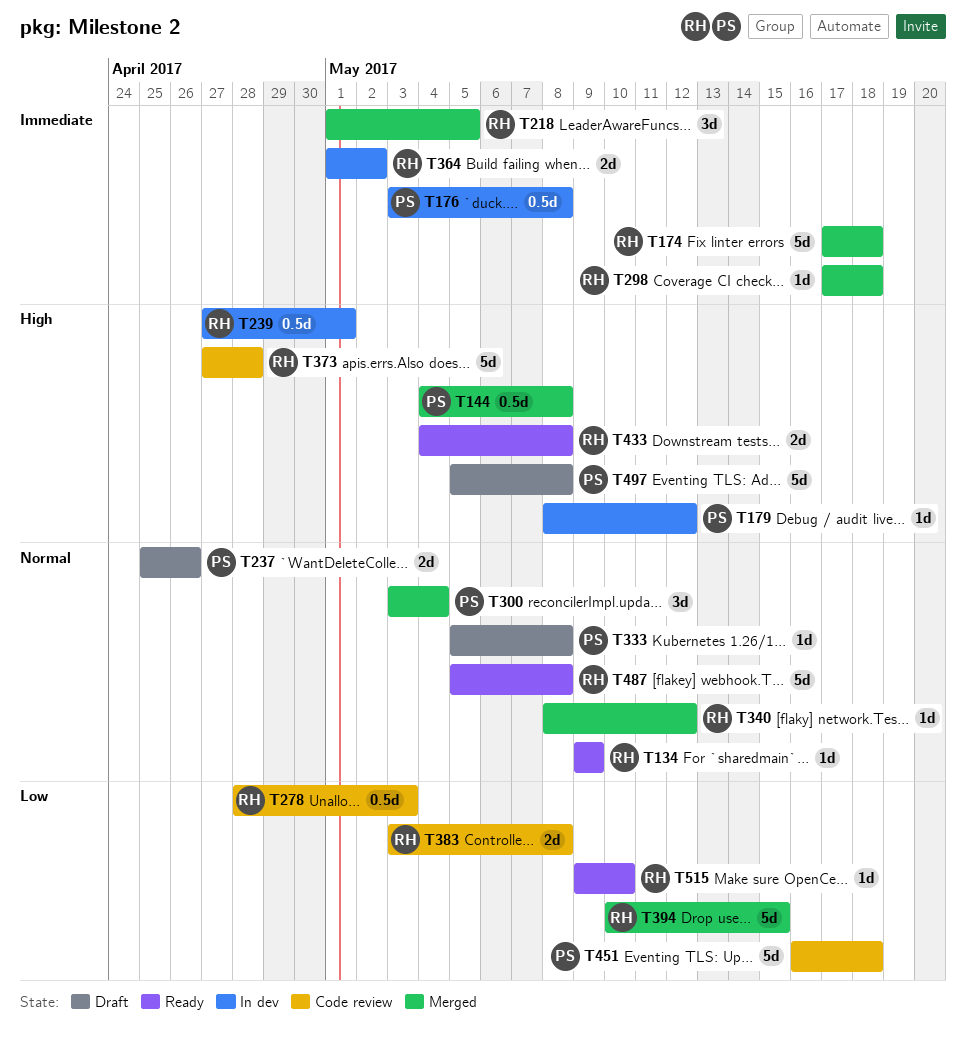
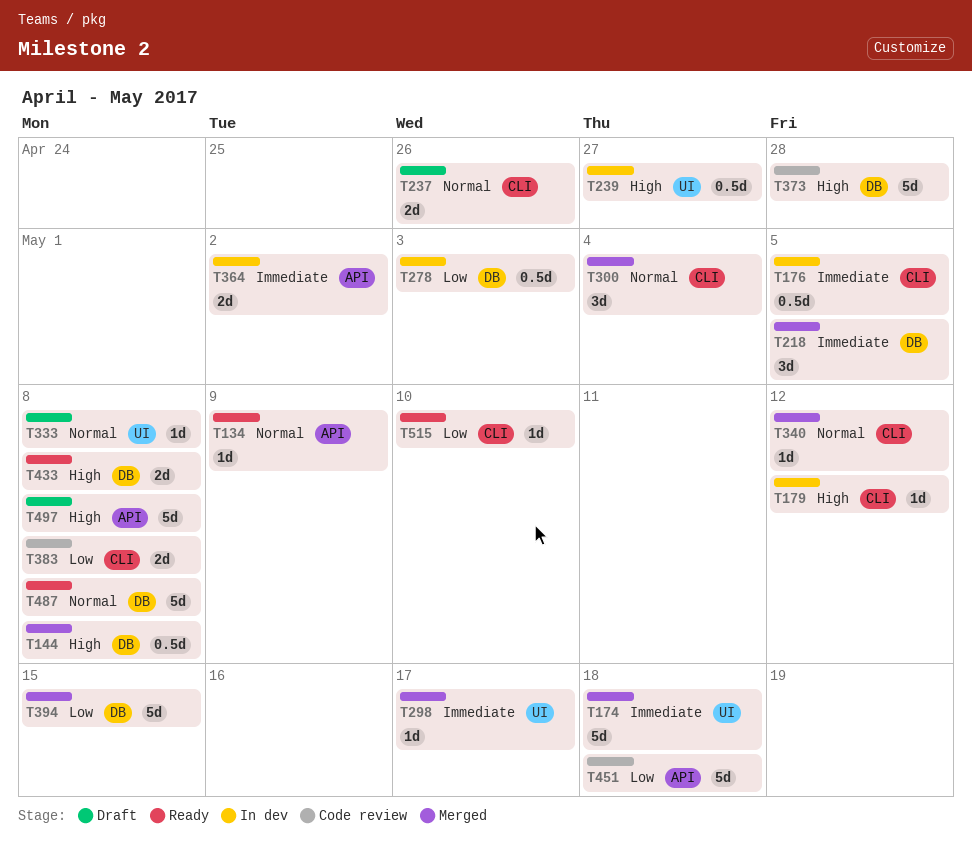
T176, due: May 8 -> May 5
T239, due: May 1 -> Apr 27
T278, status: Code review -> In dev
T298, due: May 18 -> May 17

